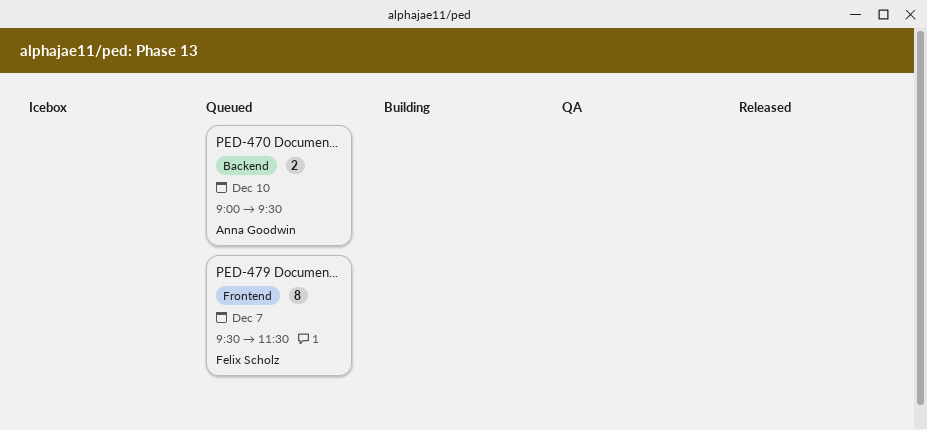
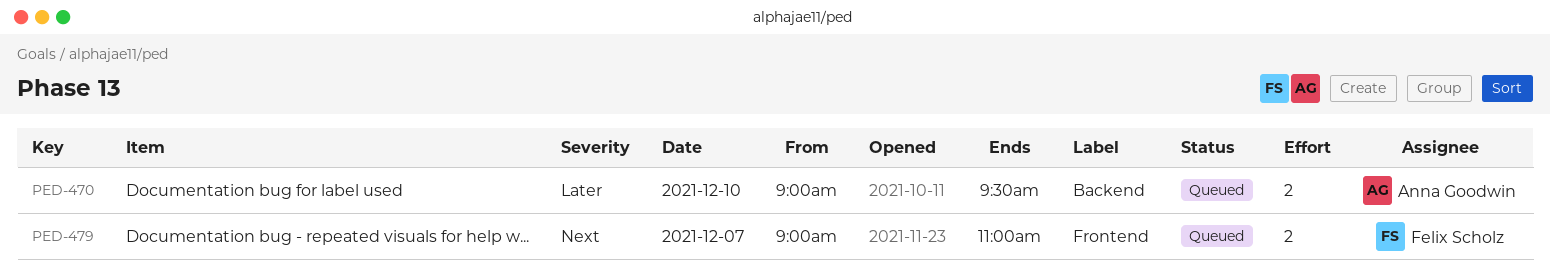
PED-479, estimate: 8 -> 2
PED-479, begins: 09:30 -> 09:00
PED-479, ends: 11:30 -> 11:00

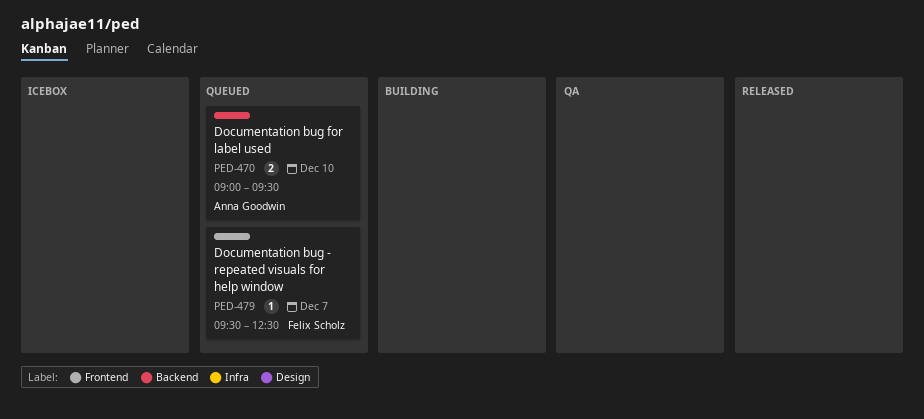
PED-479, estimate: 2 -> 1
PED-479, begins: 09:00 -> 09:30
PED-479, ends: 11:00 -> 12:30

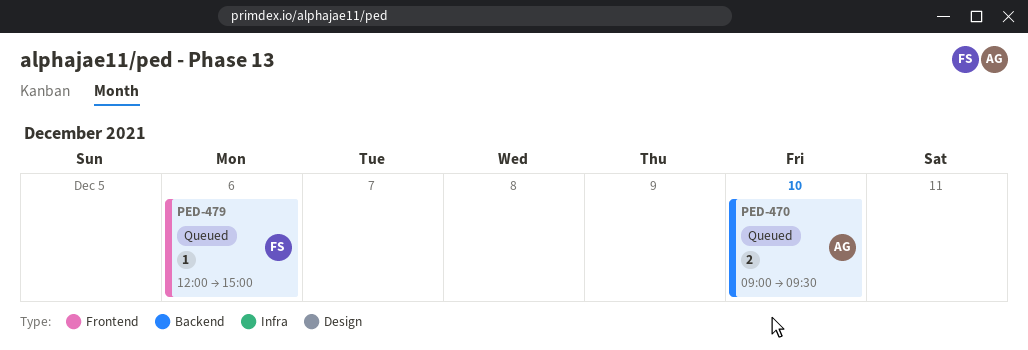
PED-479, day: Dec 7 -> Dec 6
PED-479, begins: 09:30 -> 12:00
PED-479, ends: 12:30 -> 15:00

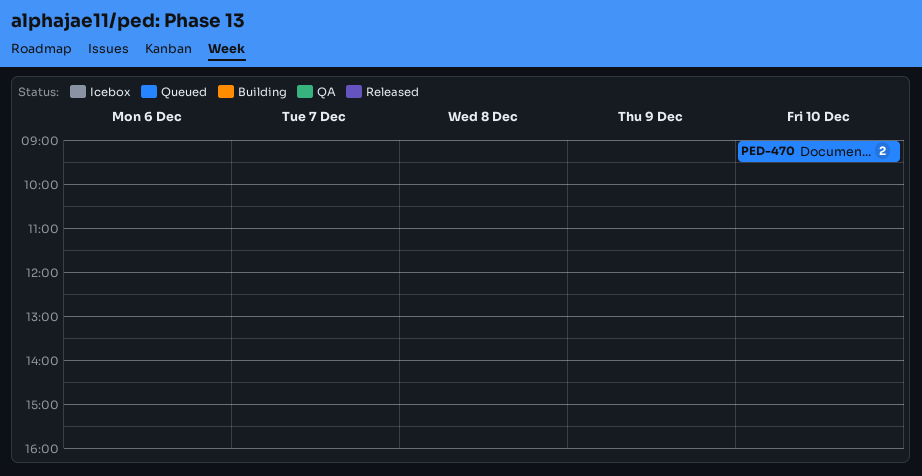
PED-479: present -> none

